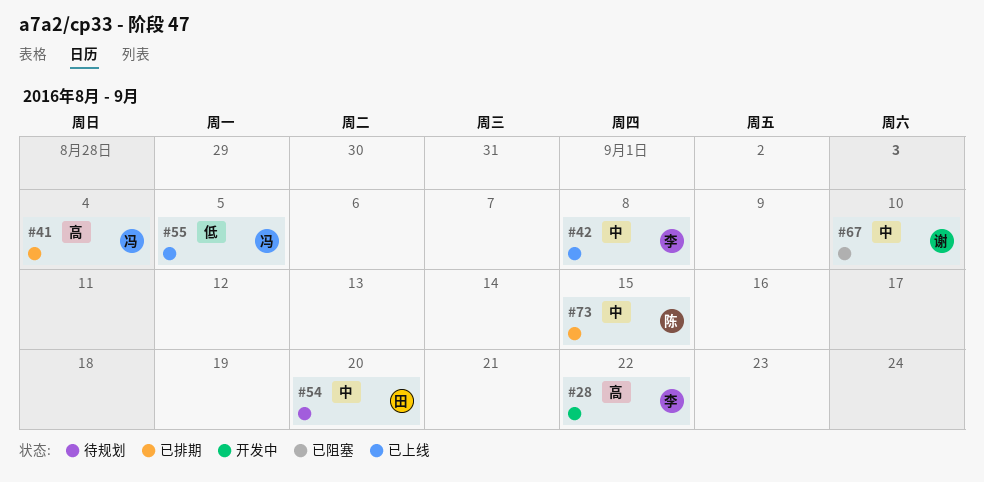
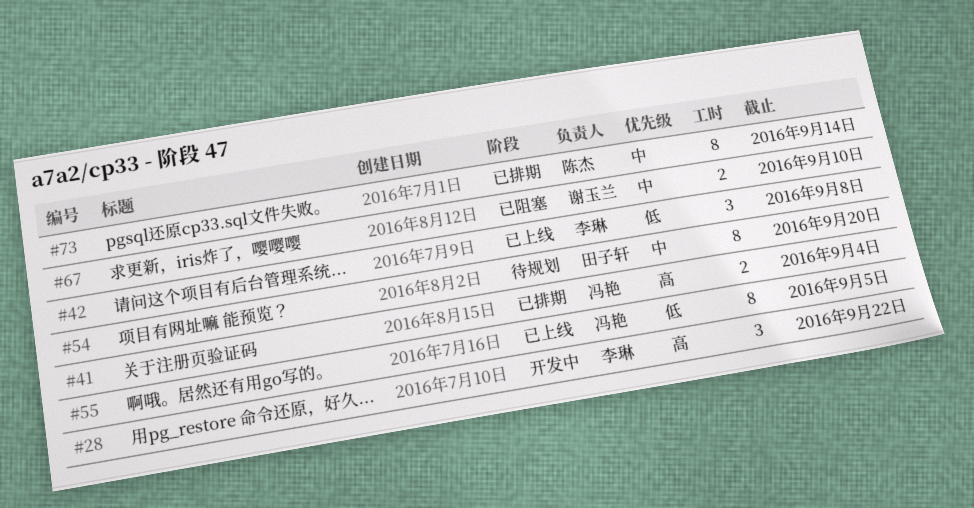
#42, priority: 中 -> 低
#73, due: Sep 15 -> Sep 14

